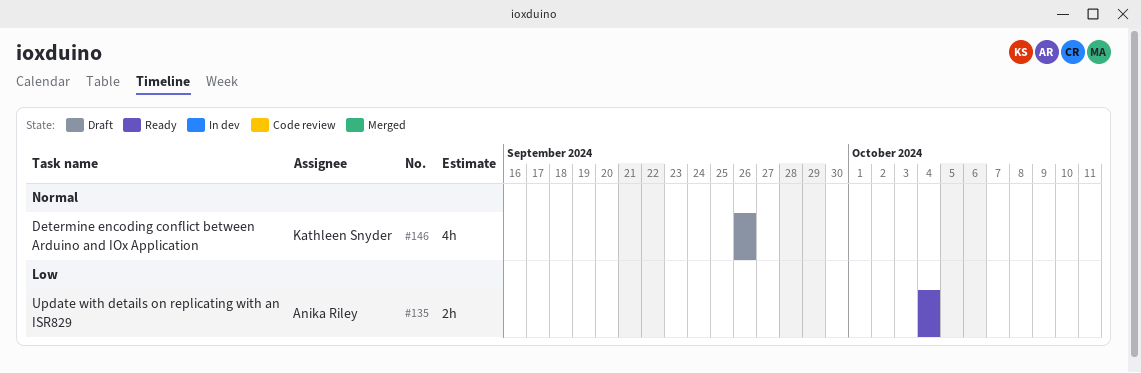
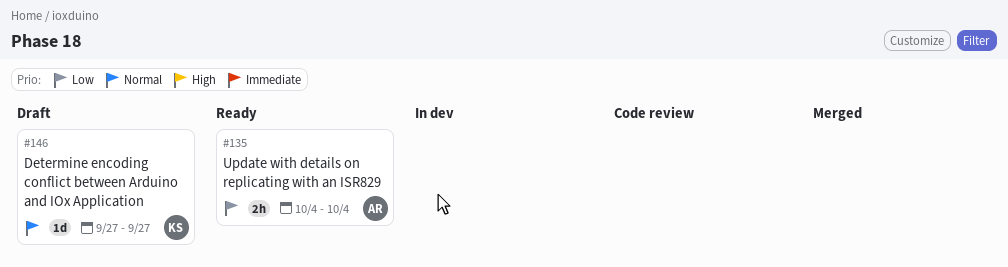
#146, estimate: 4h -> 1d
#146, start: Sep 26 -> Sep 27
#146, due: Sep 26 -> Sep 27

